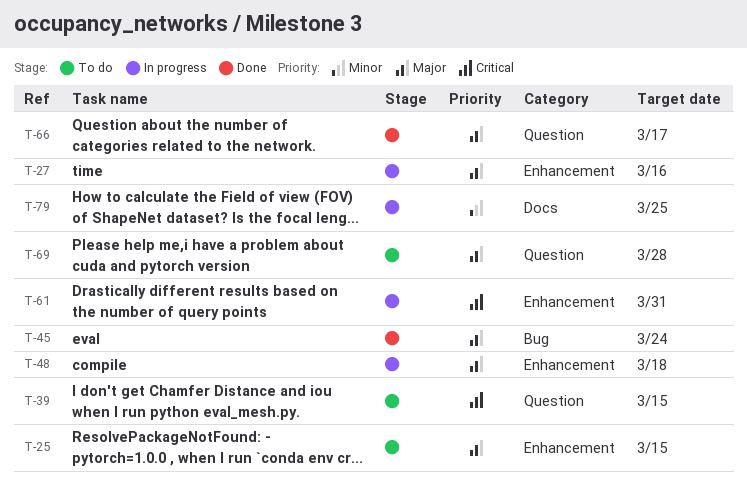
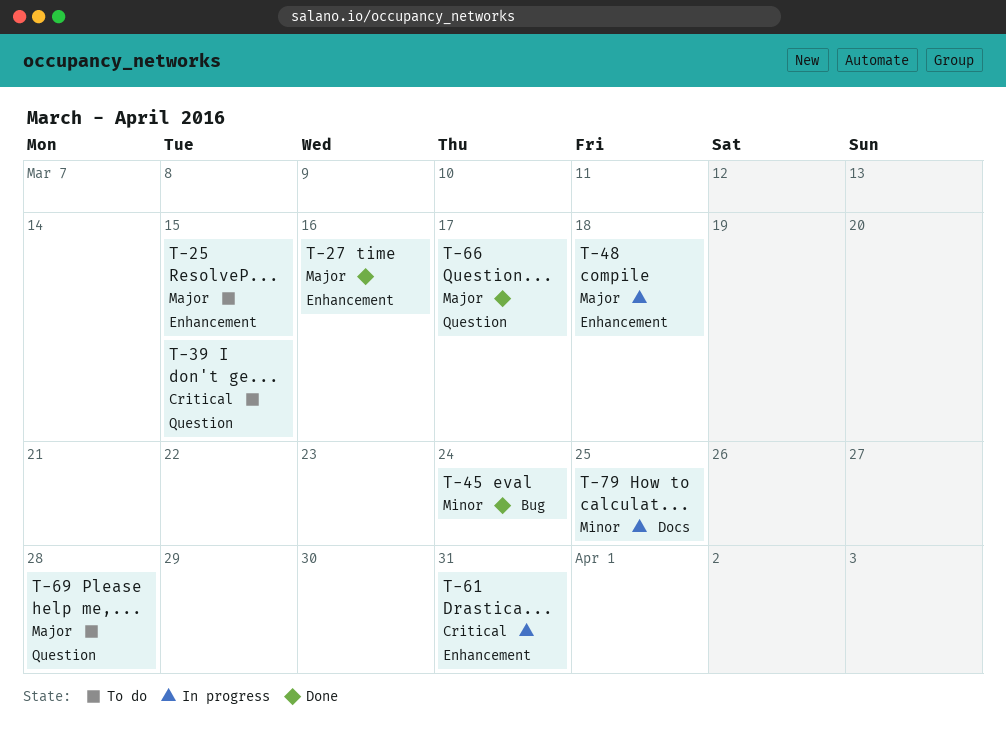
T-27, status: In progress -> Done
T-45, priority: Major -> Minor

